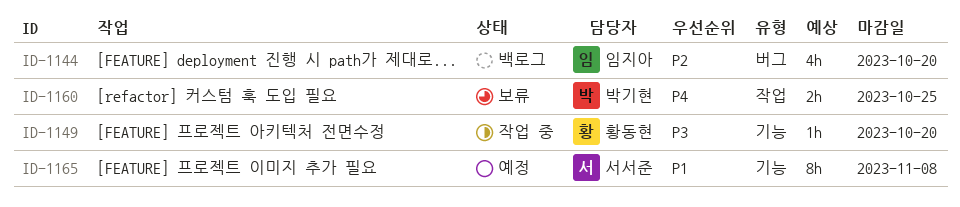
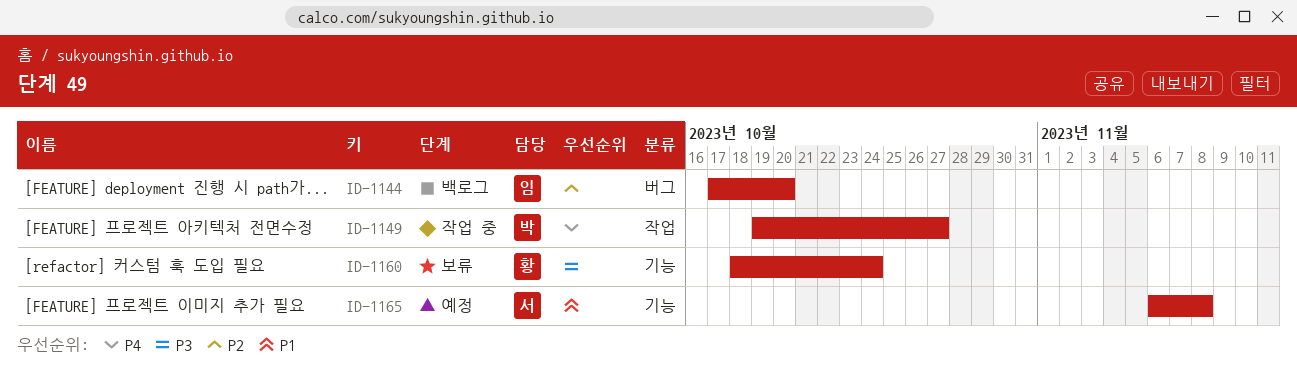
ID-1149, owner: 황동현 -> 박기현
ID-1149, priority: P3 -> P4
ID-1149, label: 기능 -> 작업
ID-1149, due: Oct 20 -> Oct 27
ID-1160, owner: 박기현 -> 황동현
ID-1160, priority: P4 -> P3
ID-1160, label: 작업 -> 기능
ID-1160, due: Oct 25 -> Oct 24

